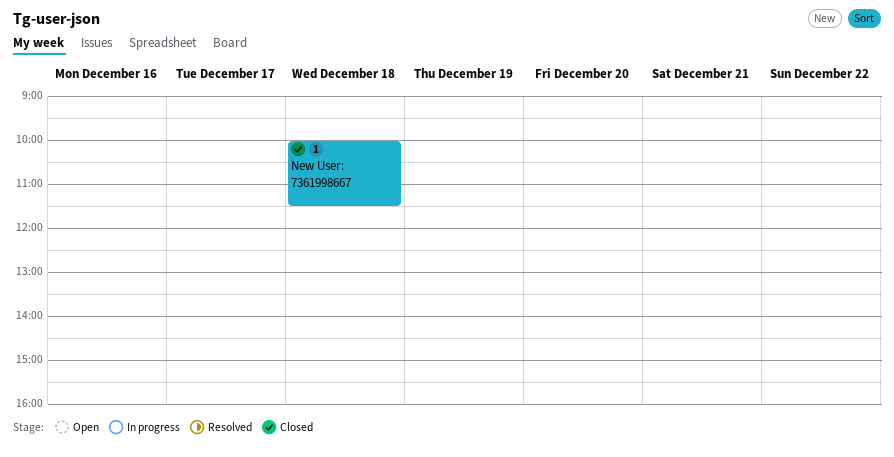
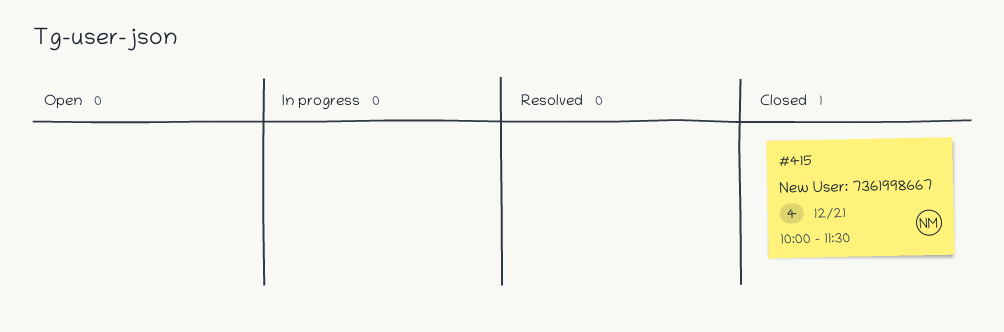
New User: 7361998667, estimate: 1 -> 4
New User: 7361998667, day: Dec 18 -> Dec 21

